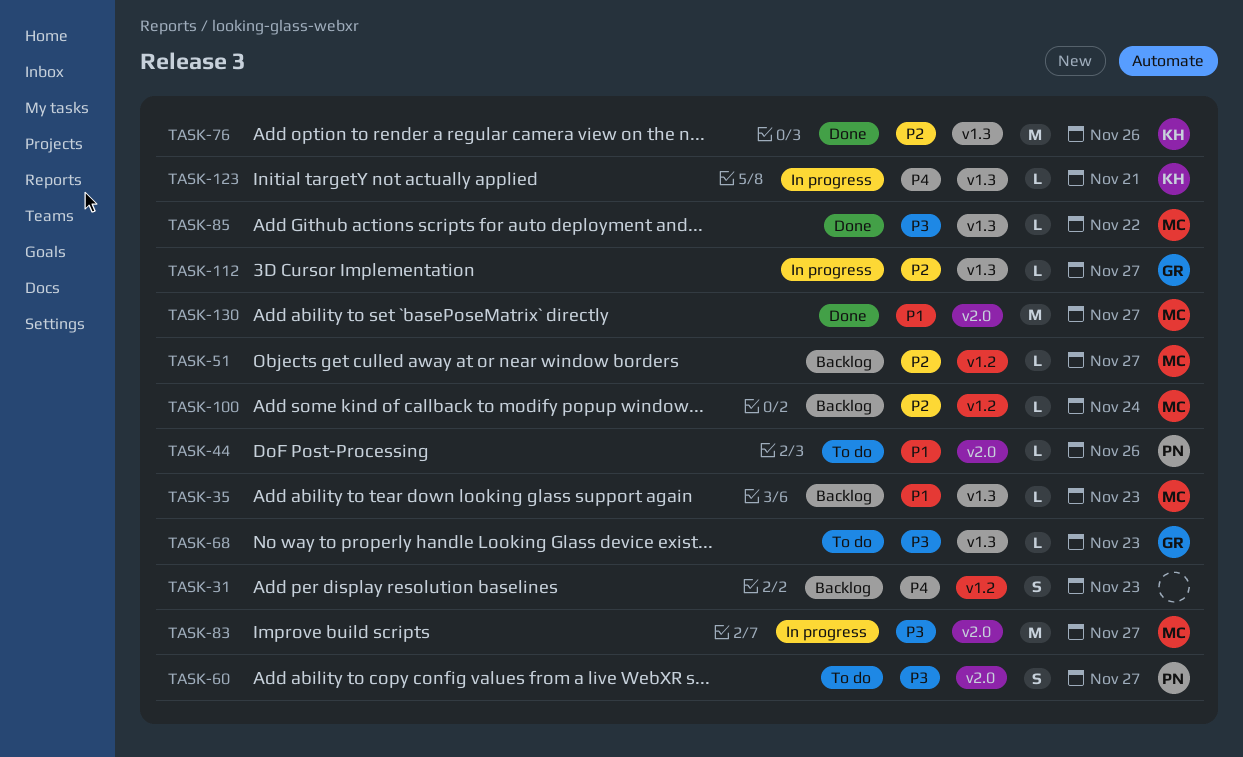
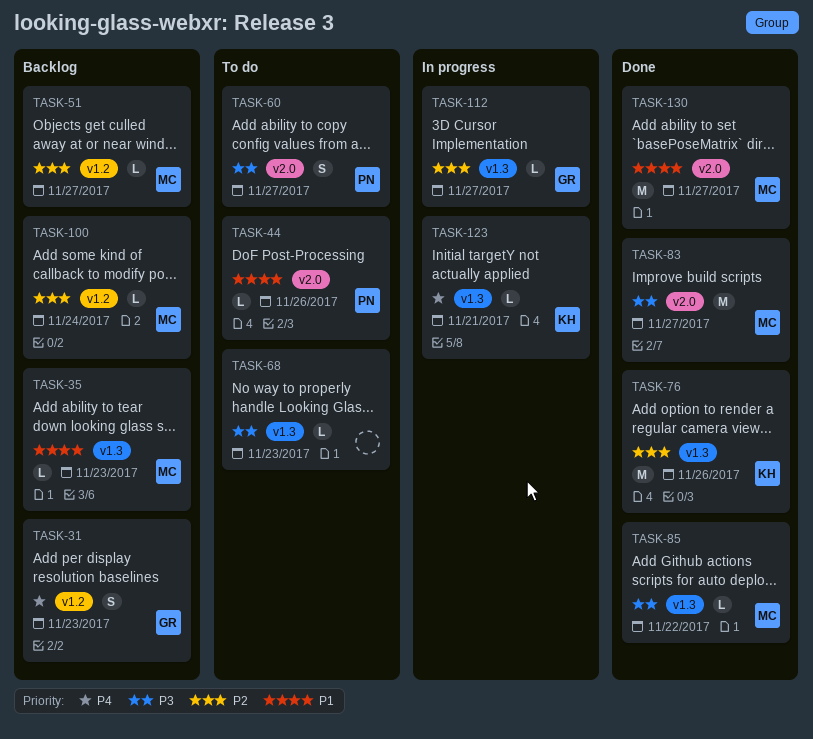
TASK-31, owner: none -> GR
TASK-68, owner: GR -> none
TASK-83, status: In progress -> Done

